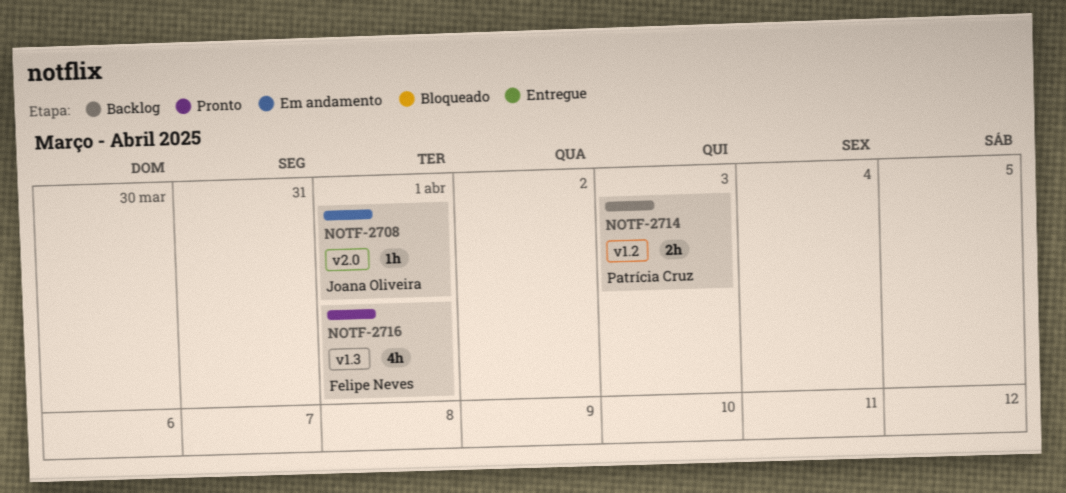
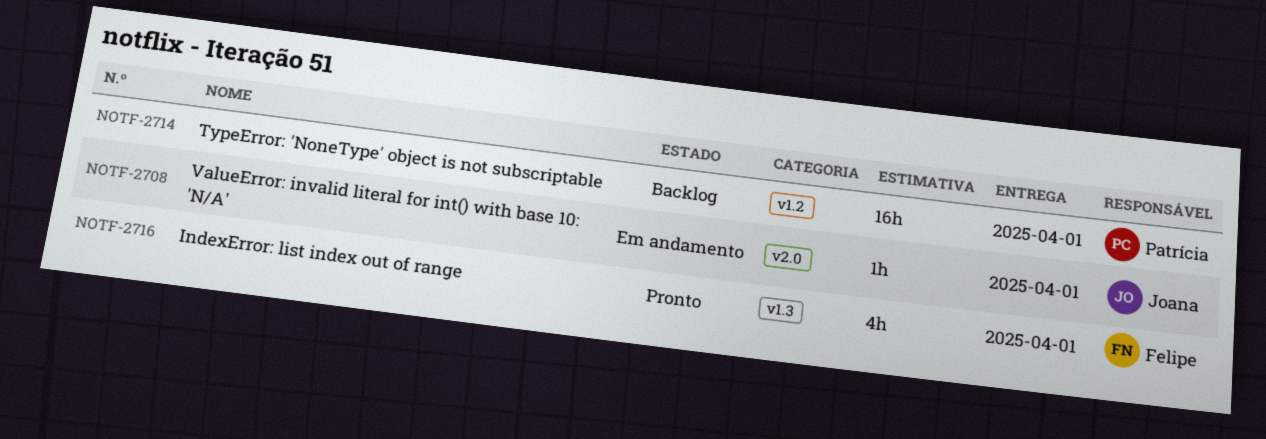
NOTF-2714, estimate: 2h -> 16h
NOTF-2714, due: Apr 3 -> Apr 1

